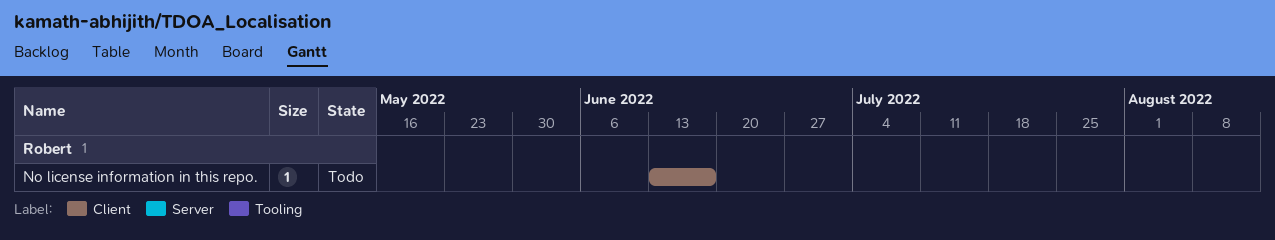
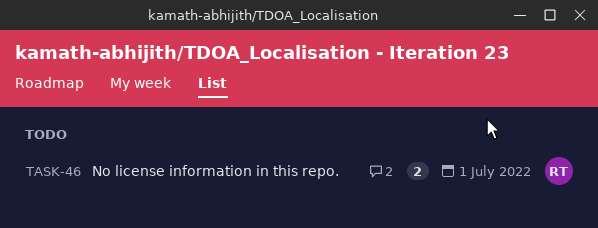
No license information in this repo., estimate: 1 -> 2
No license information in this repo., due: Jun 17 -> Jul 1

